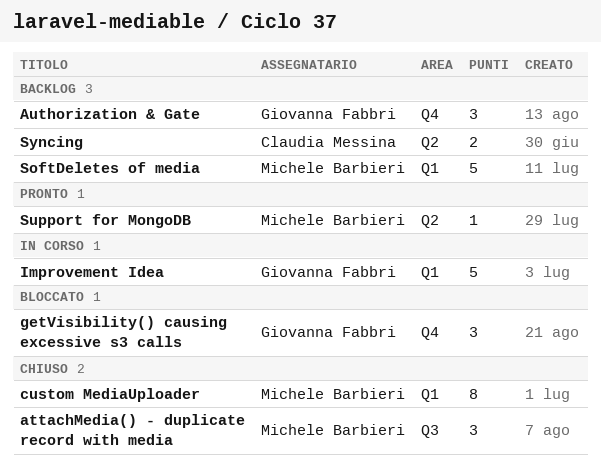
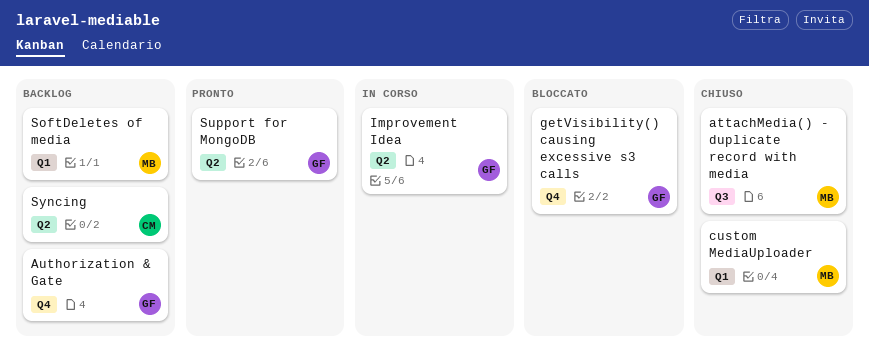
Improvement Idea, label: Q1 -> Q2
Support for MongoDB, owner: Michele Barbieri -> Giovanna Fabbri

